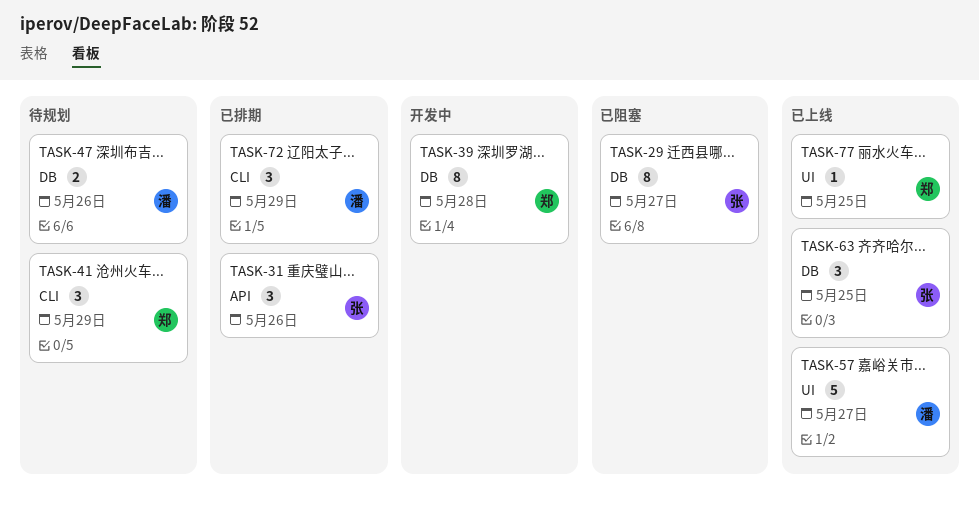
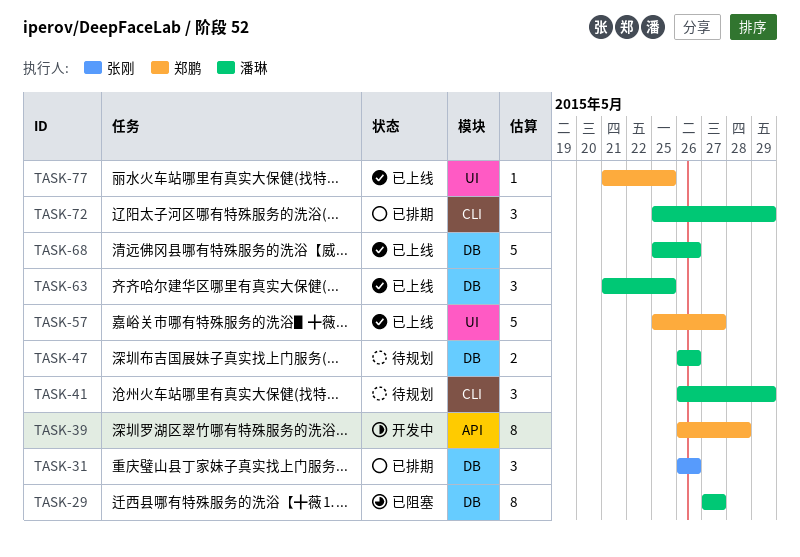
TASK-29, owner: 张刚 -> 潘琳
TASK-31, label: API -> DB
TASK-39, label: DB -> API
TASK-41, owner: 郑鹏 -> 潘琳
TASK-57, owner: 潘琳 -> 郑鹏
TASK-63, owner: 张刚 -> 潘琳
TASK-68: none -> present

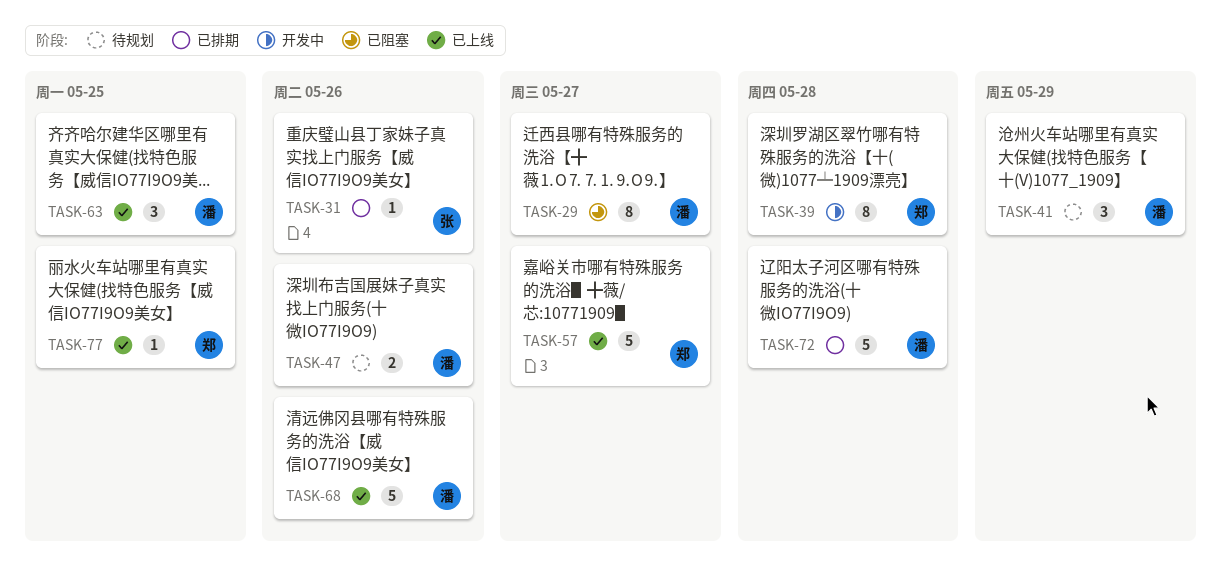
TASK-31, estimate: 3 -> 1
TASK-72, estimate: 3 -> 5
TASK-72, due: May 29 -> May 28

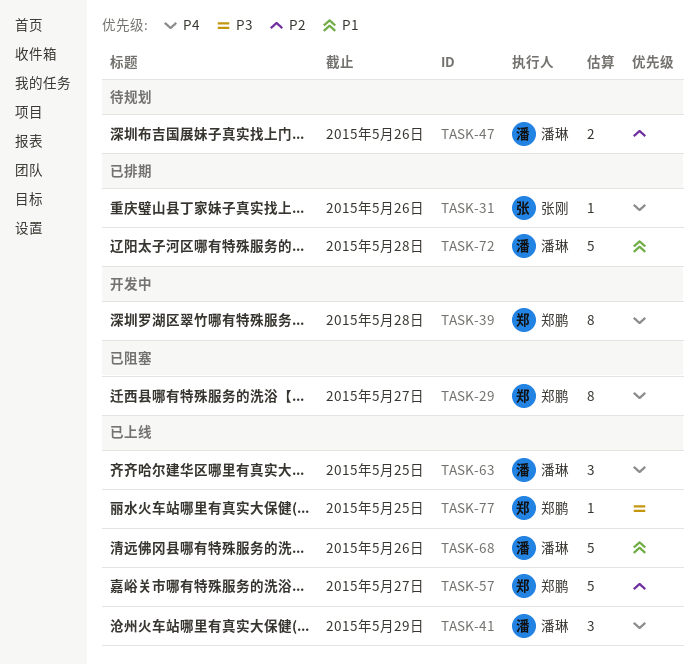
TASK-29, owner: 潘琳 -> 郑鹏
TASK-41, status: 待规划 -> 已上线

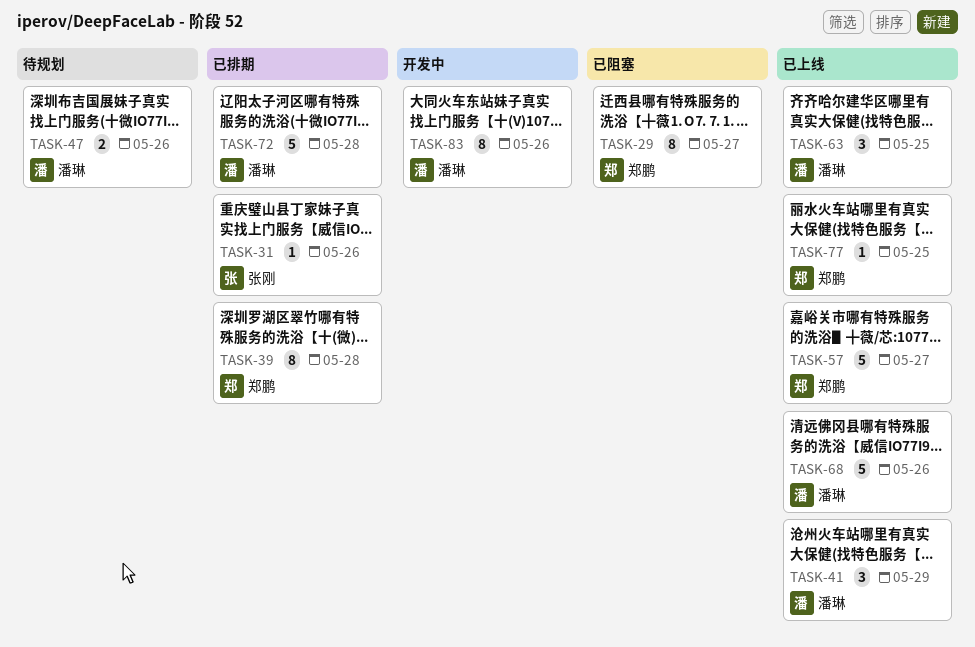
TASK-39, status: 开发中 -> 已排期
TASK-83: none -> present

